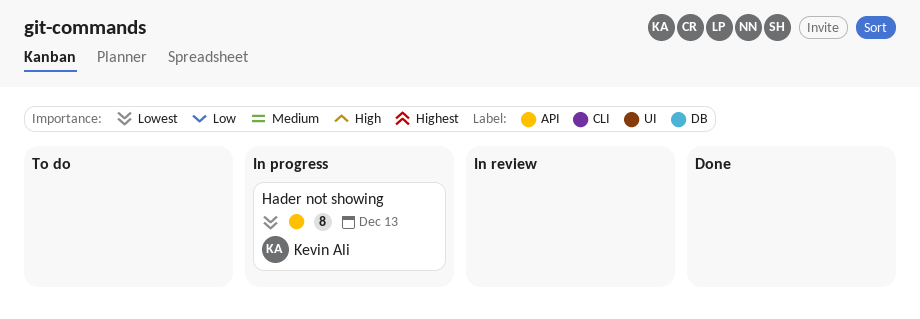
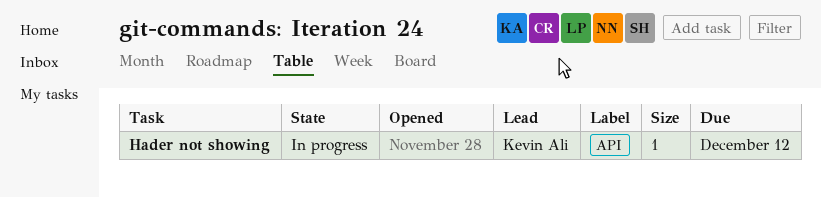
Hader not showing, estimate: 8 -> 1
Hader not showing, due: Dec 13 -> Dec 12

